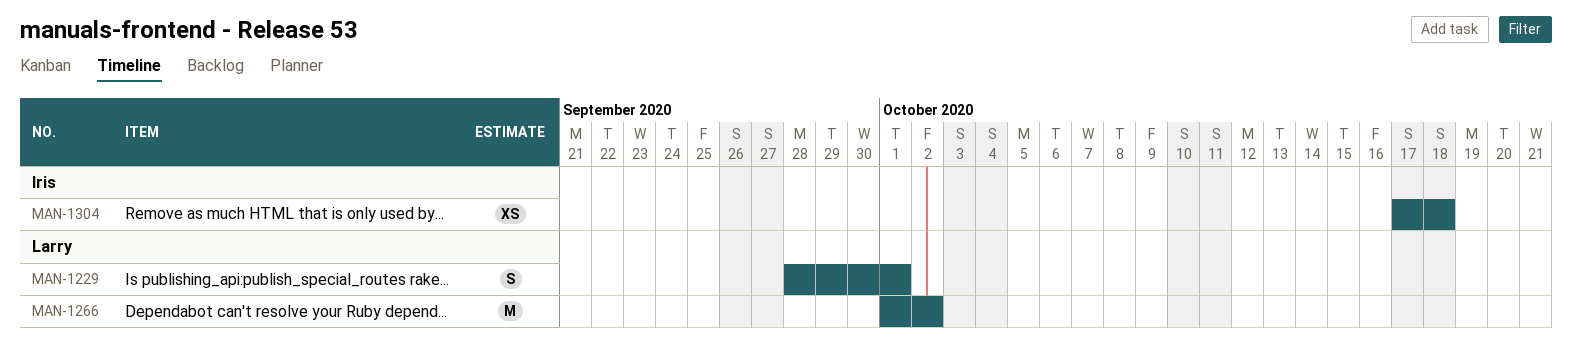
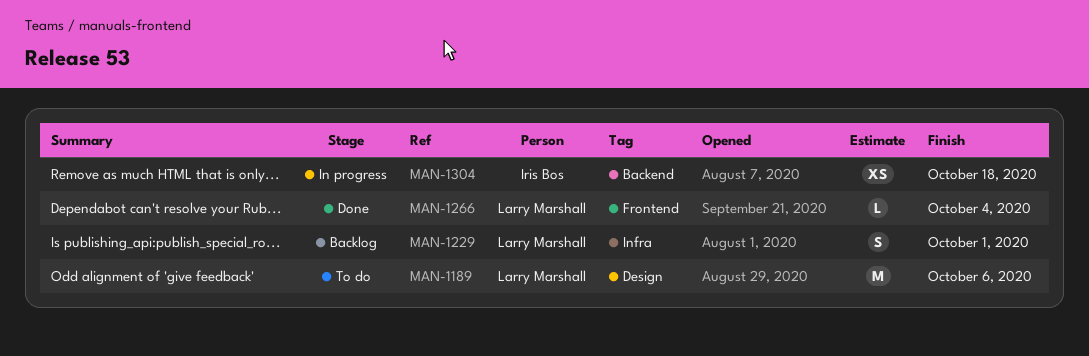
MAN-1189: none -> present
MAN-1266, estimate: M -> L
MAN-1266, due: Oct 2 -> Oct 4

